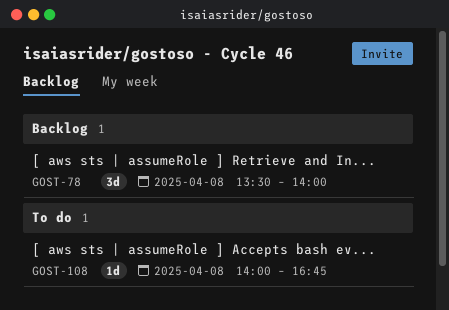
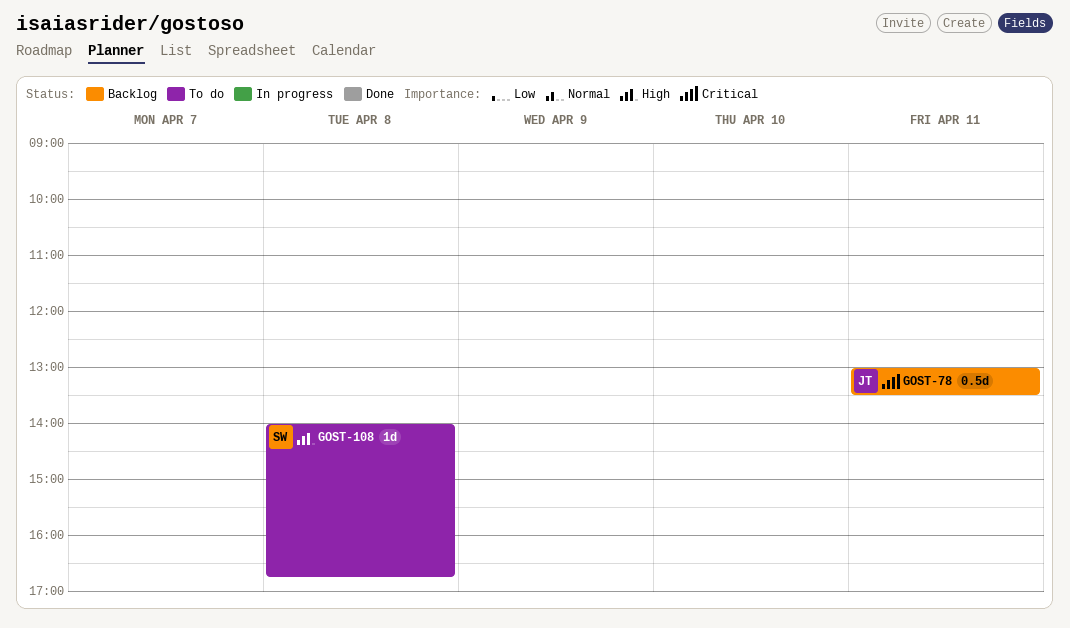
GOST-78, estimate: 3d -> 0.5d
GOST-78, day: Apr 8 -> Apr 11
GOST-78, begins: 13:30 -> 13:00
GOST-78, ends: 14:00 -> 13:30

